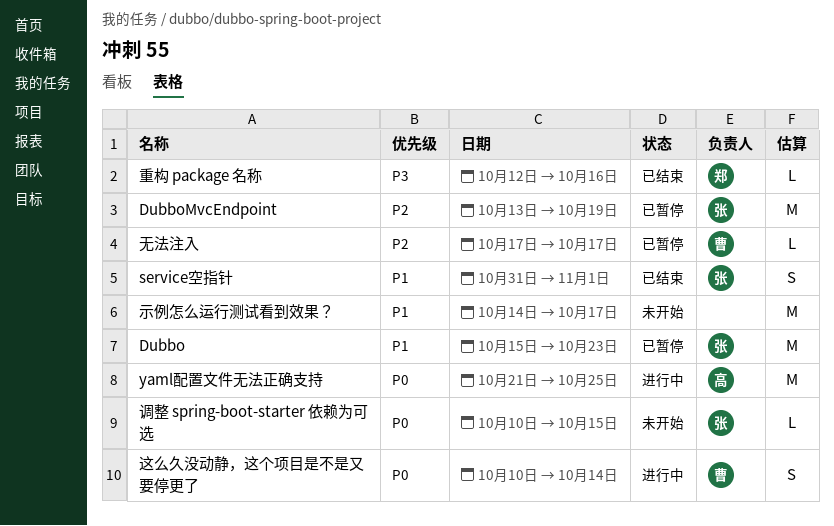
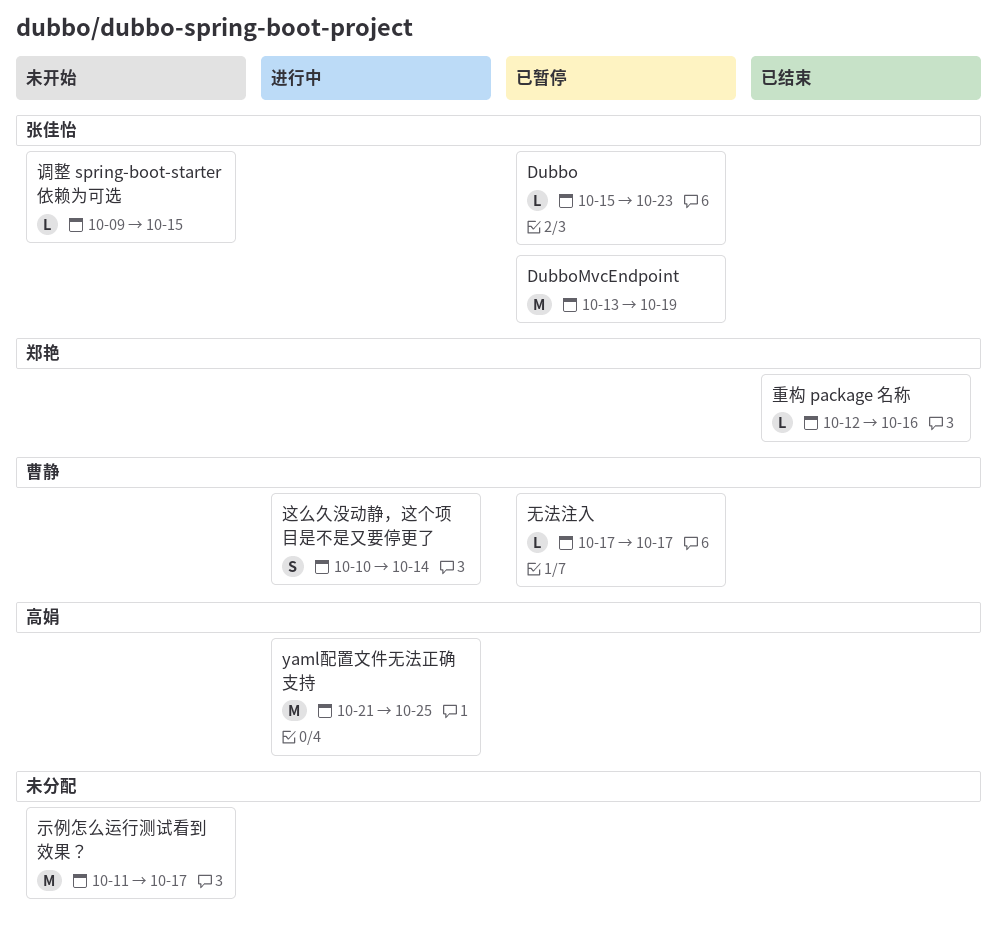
Dubbo, estimate: M -> L
service空指针: present -> none
示例怎么运行测试看到效果？, start: Oct 14 -> Oct 11
调整 spring-boot-starter 依赖为可选, start: Oct 10 -> Oct 9

